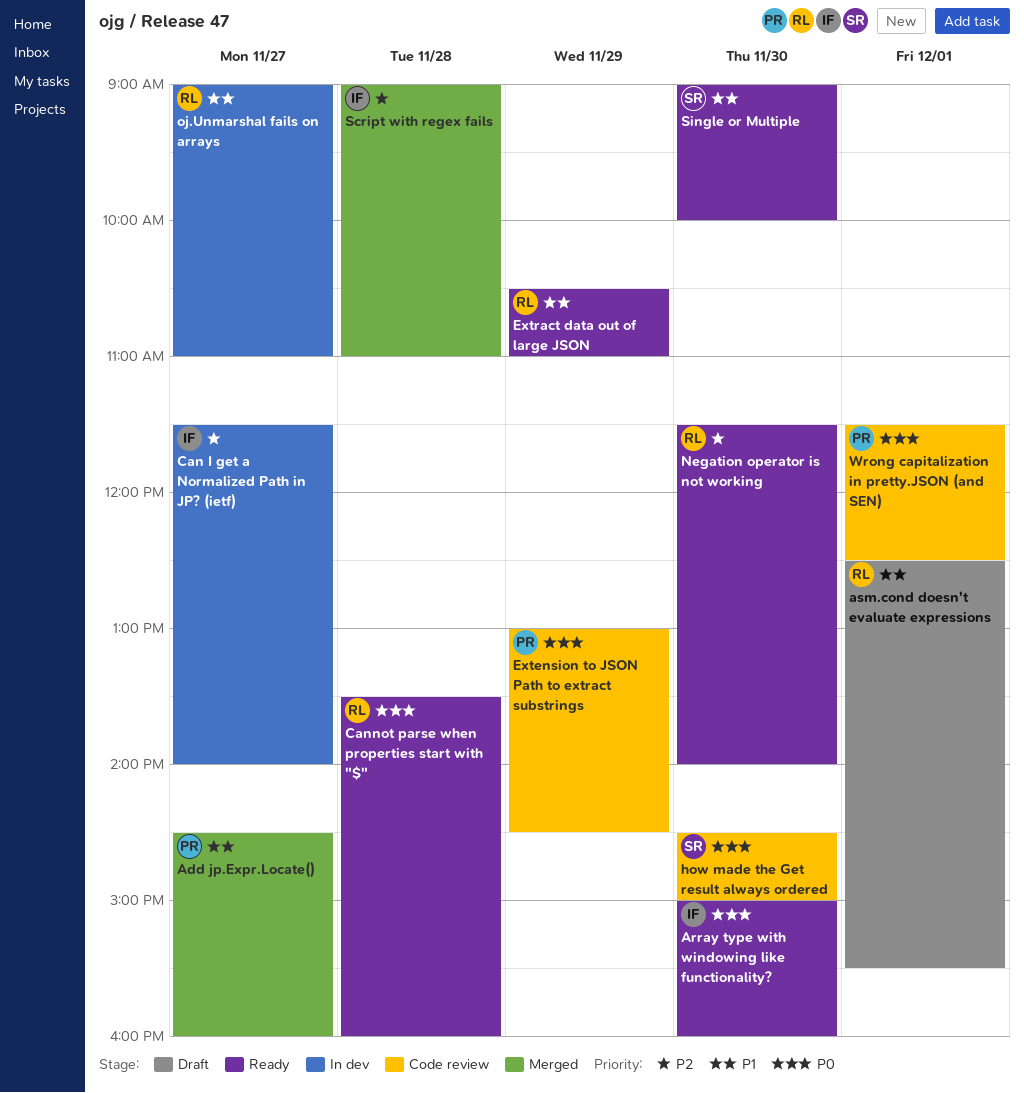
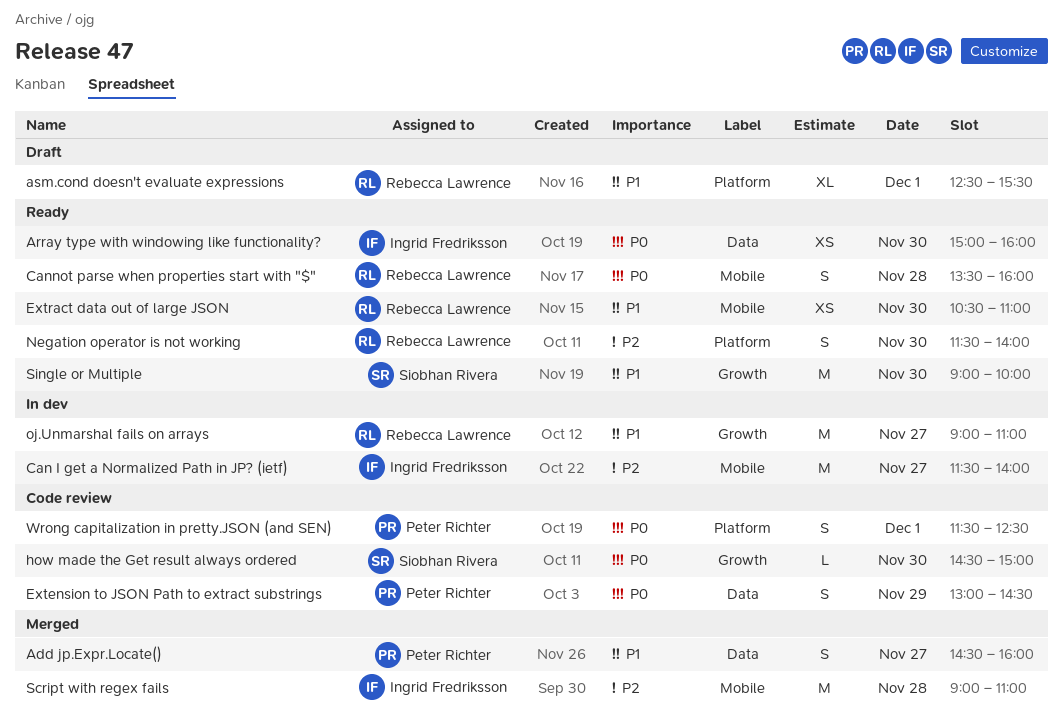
Extract data out of large JSON, day: Nov 29 -> Nov 30

